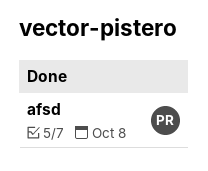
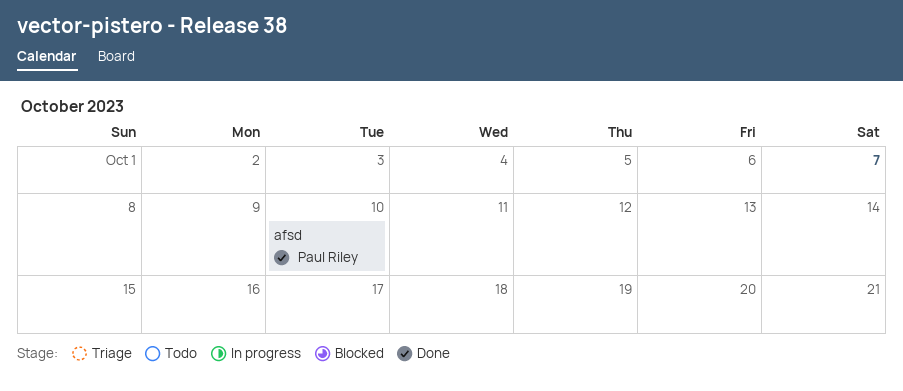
afsd, due: Oct 8 -> Oct 10

